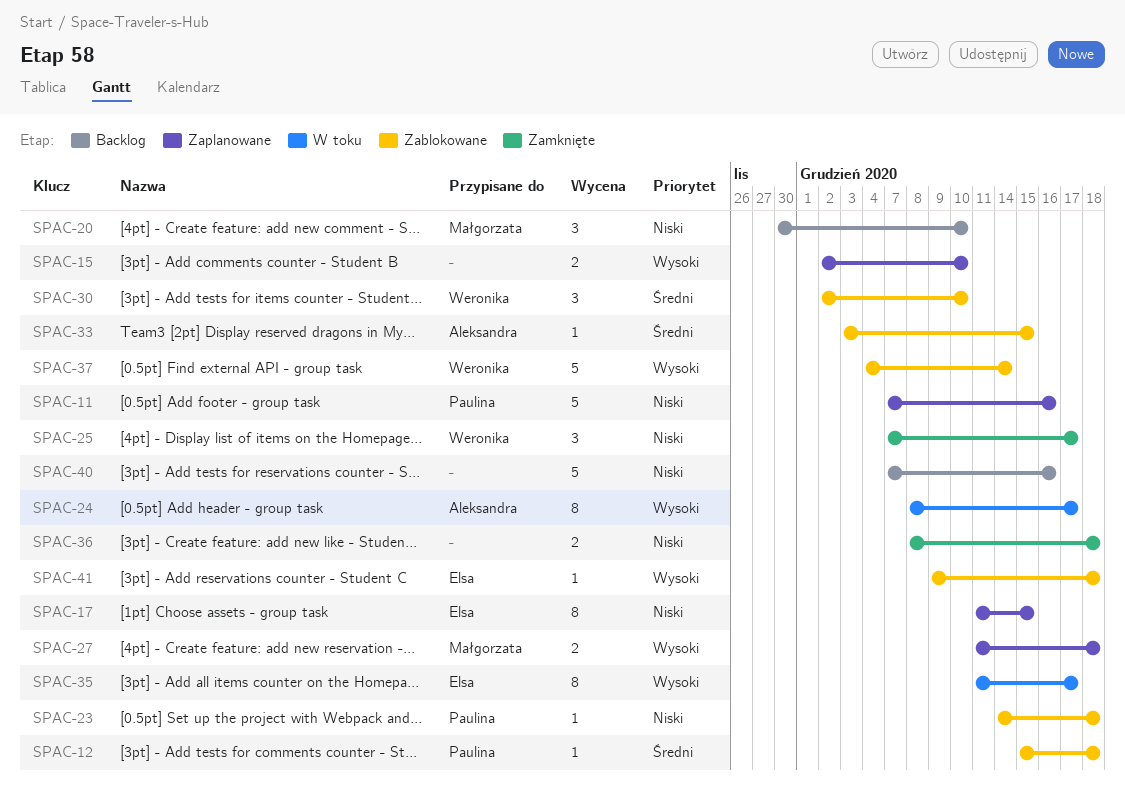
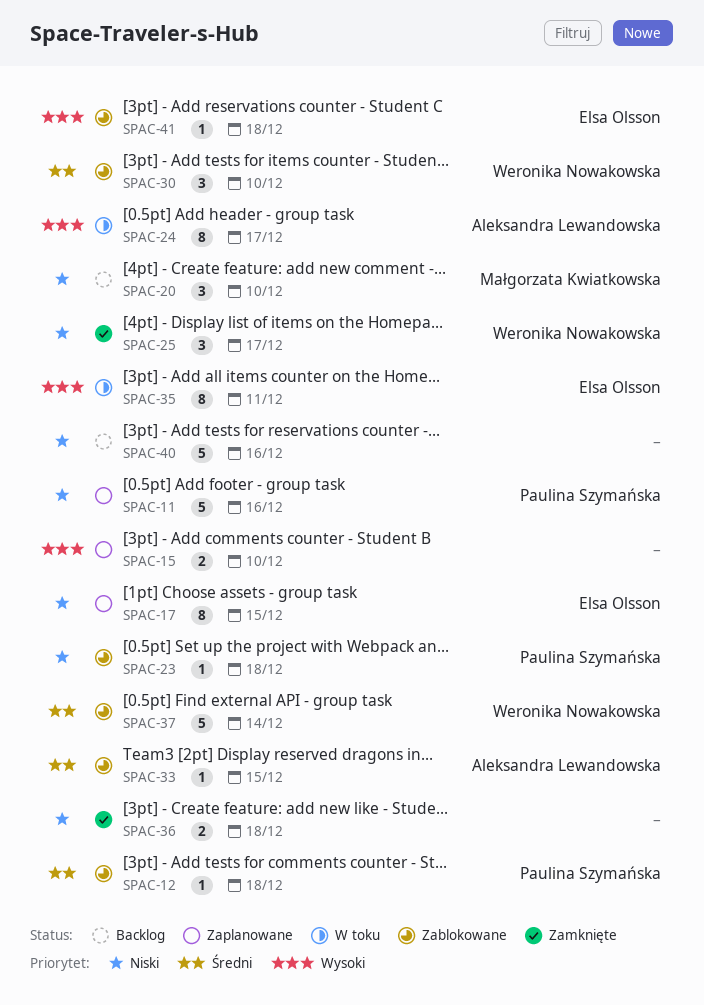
SPAC-27: present -> none
SPAC-35, due: Dec 17 -> Dec 11
SPAC-37, priority: Wysoki -> Średni

